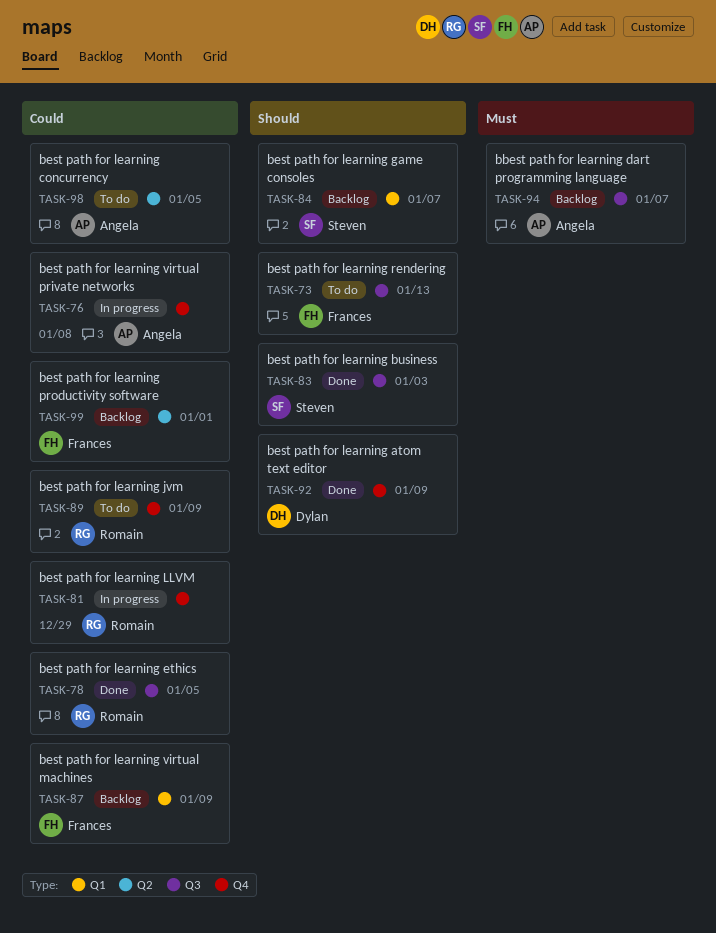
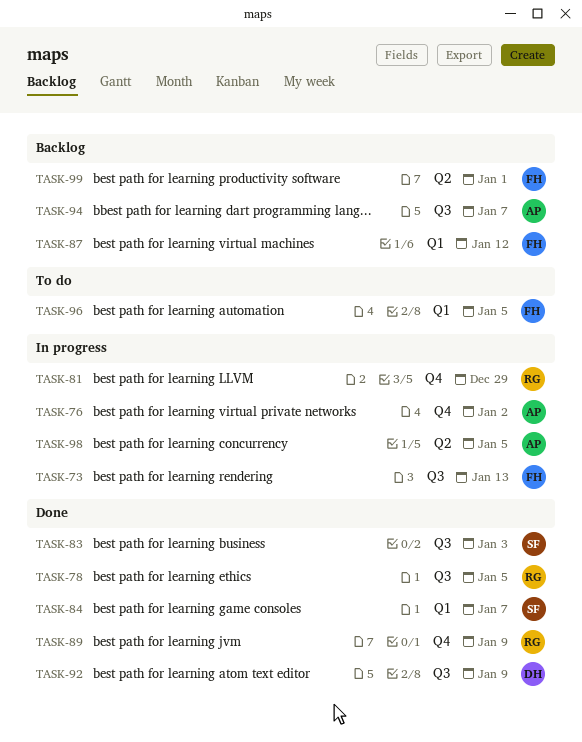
TASK-73, status: To do -> In progress
TASK-76, due: Jan 8 -> Jan 2
TASK-84, status: Backlog -> Done
TASK-87, due: Jan 9 -> Jan 12
TASK-89, status: To do -> Done
TASK-92, label: Q4 -> Q3
TASK-96: none -> present
TASK-98, status: To do -> In progress

